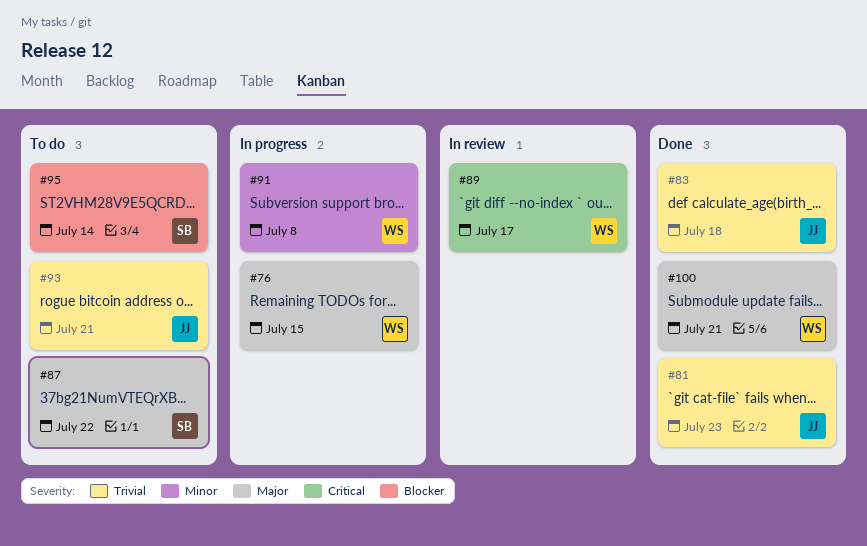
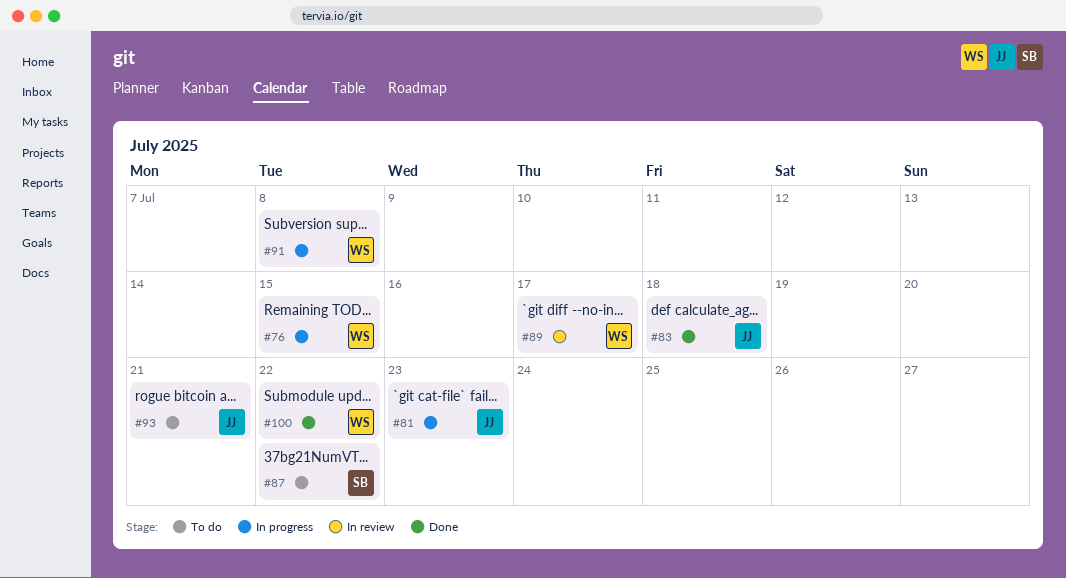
#81, status: Done -> In progress
#95: present -> none
#100, due: Jul 21 -> Jul 22

